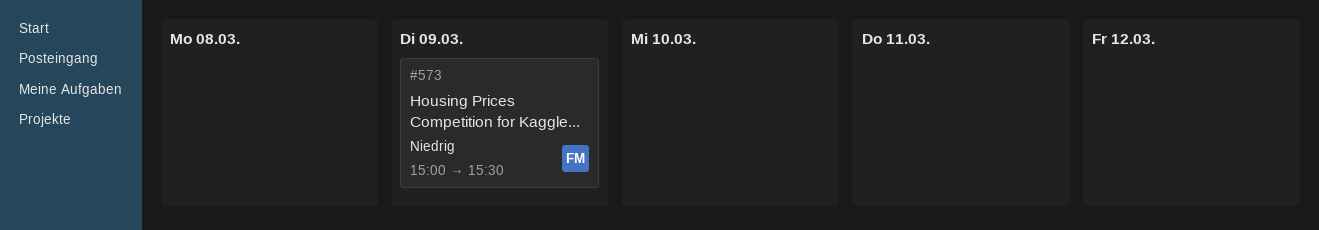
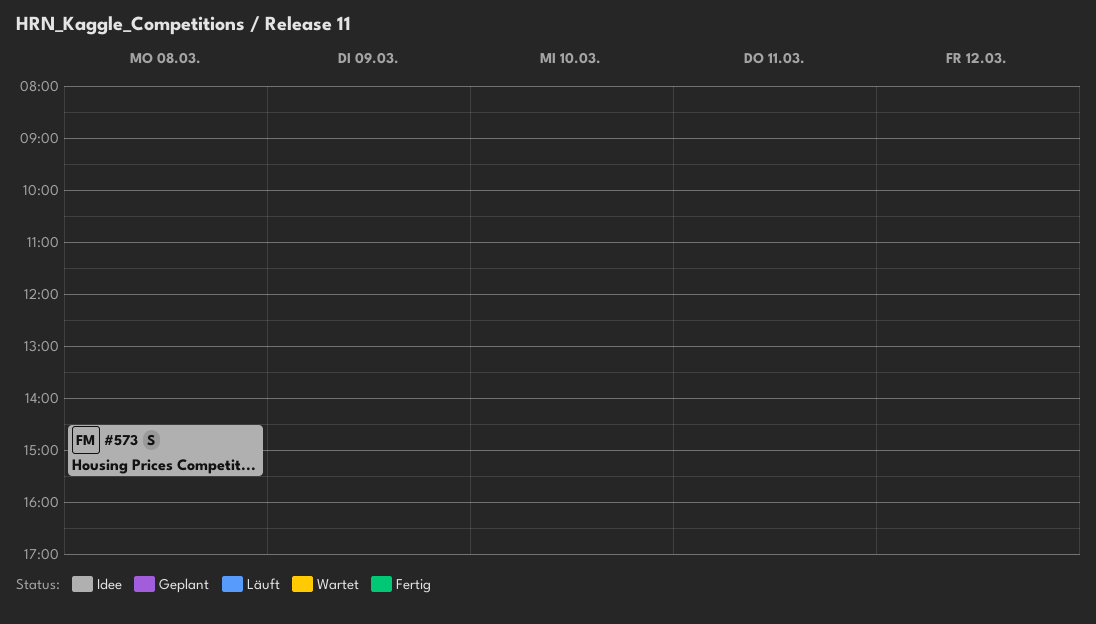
#573, day: Mar 9 -> Mar 8
#573, begins: 15:00 -> 14:30

